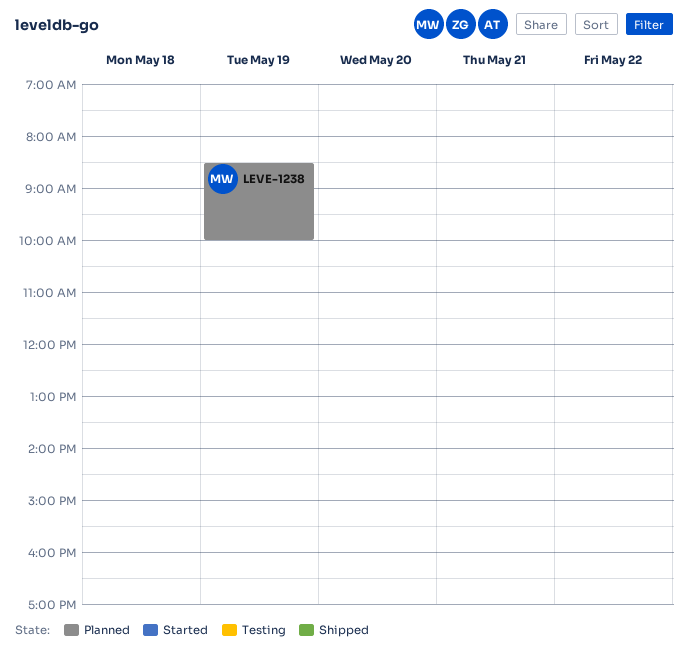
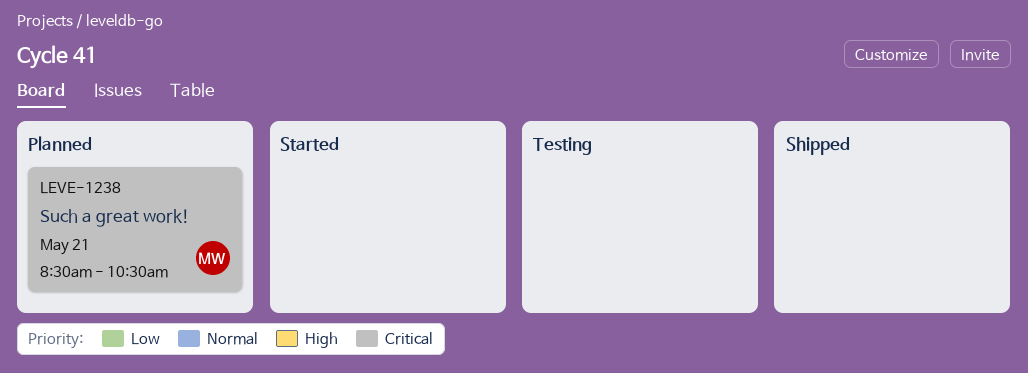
LEVE-1238, day: May 19 -> May 21
LEVE-1238, ends: 10:00 -> 10:30

